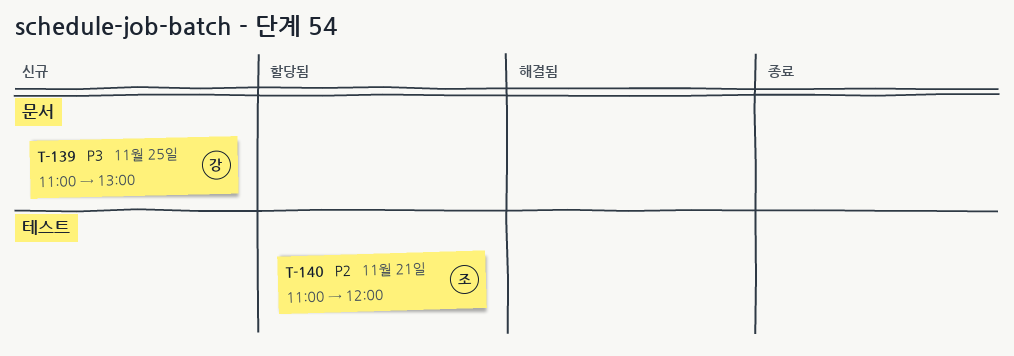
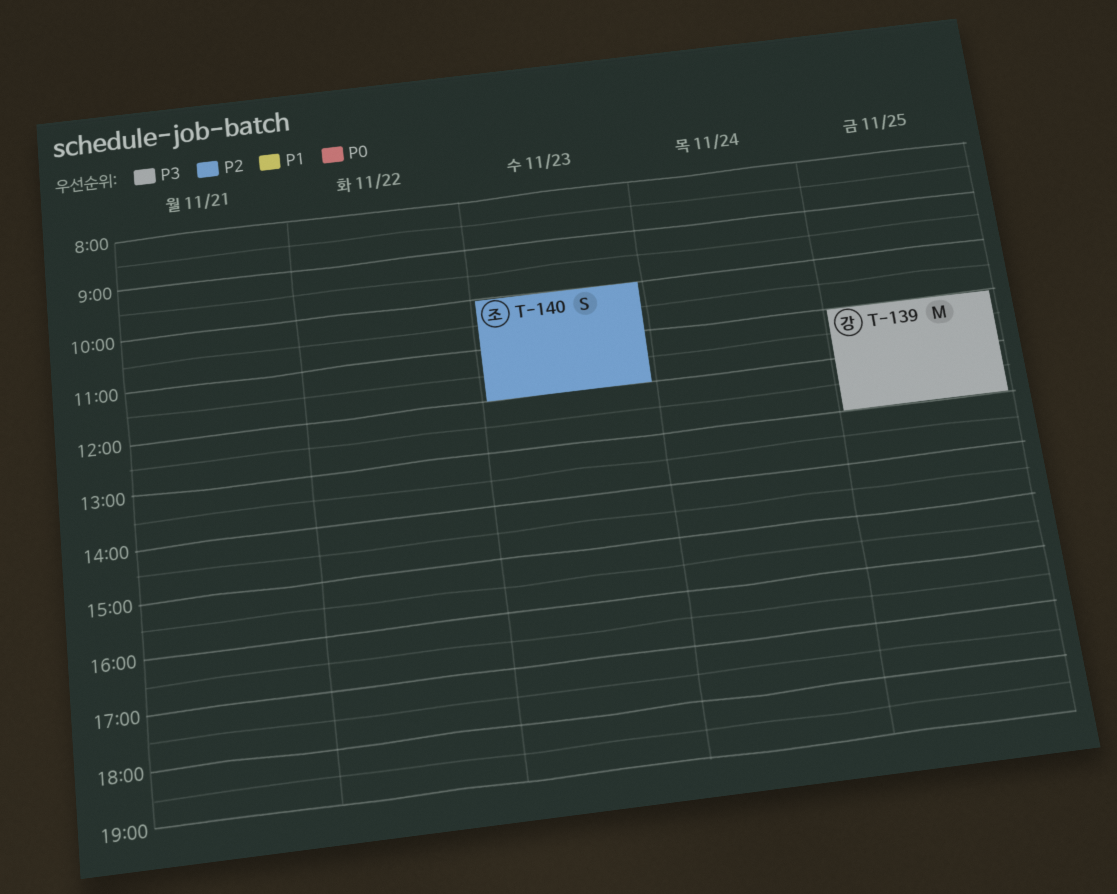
T-140, day: Nov 21 -> Nov 23
T-140, begins: 11:00 -> 10:00

